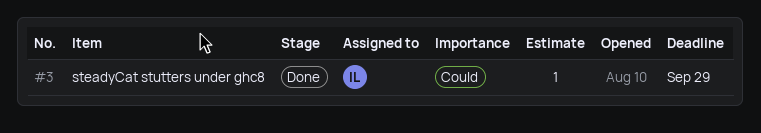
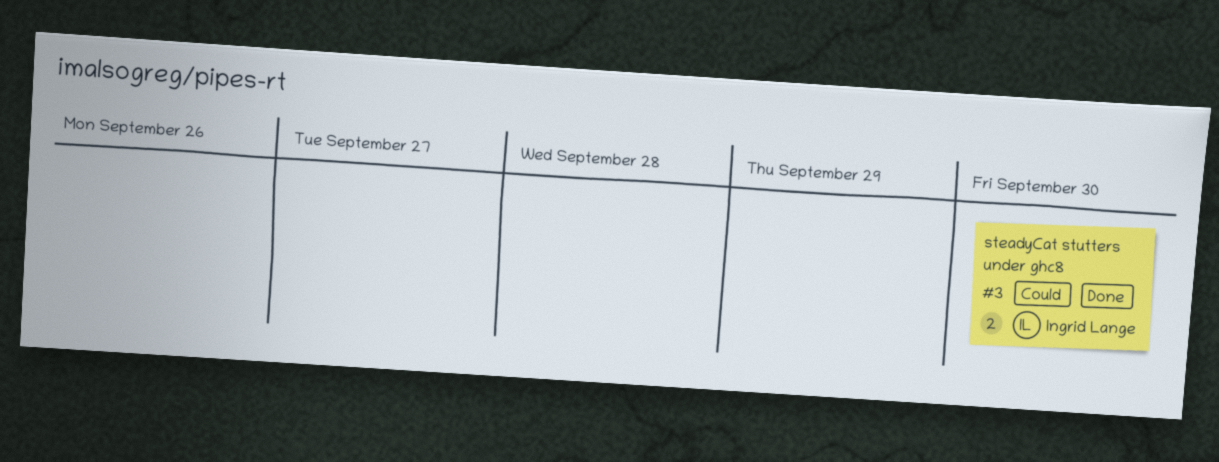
#3, estimate: 1 -> 2
#3, due: Sep 29 -> Sep 30

